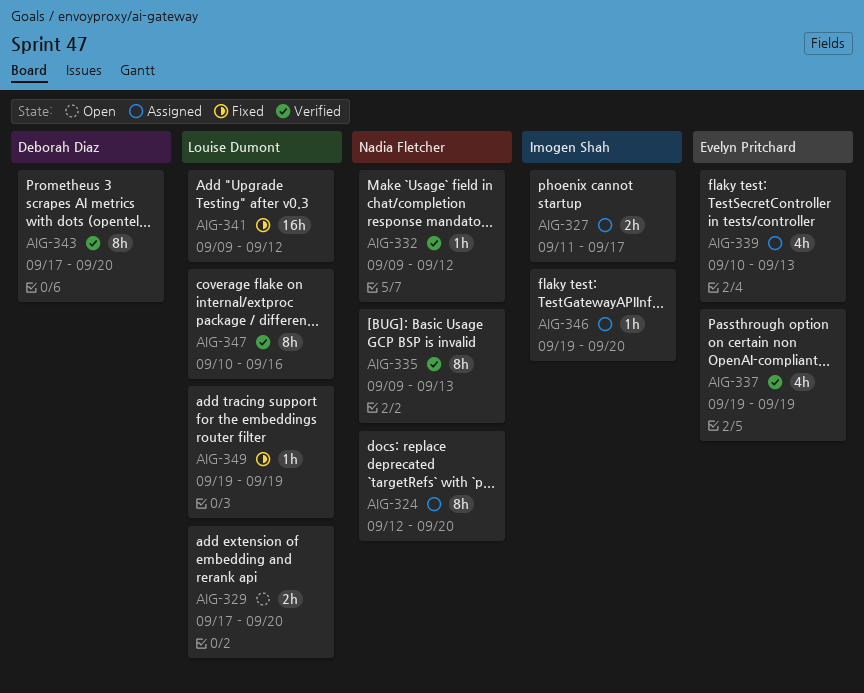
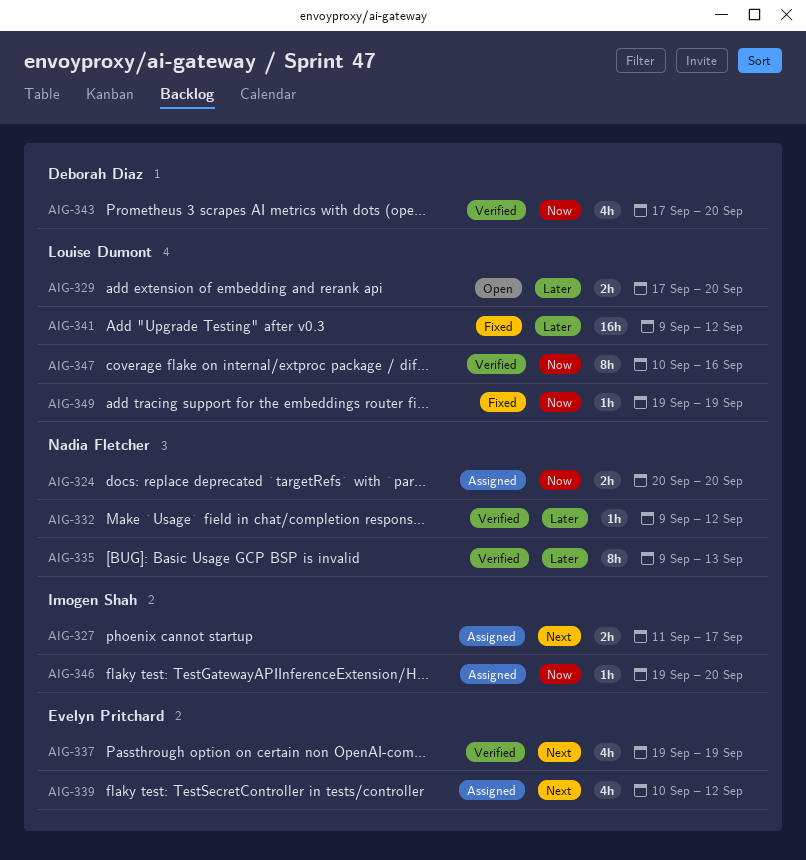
AIG-324, estimate: 8h -> 2h
AIG-324, start: Sep 12 -> Sep 20
AIG-339, due: Sep 13 -> Sep 12
AIG-343, estimate: 8h -> 4h

